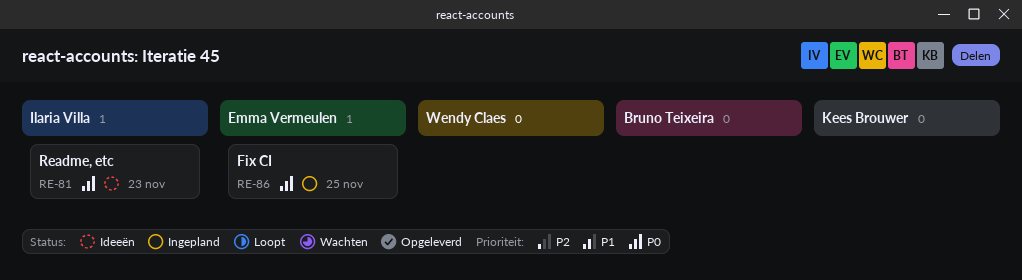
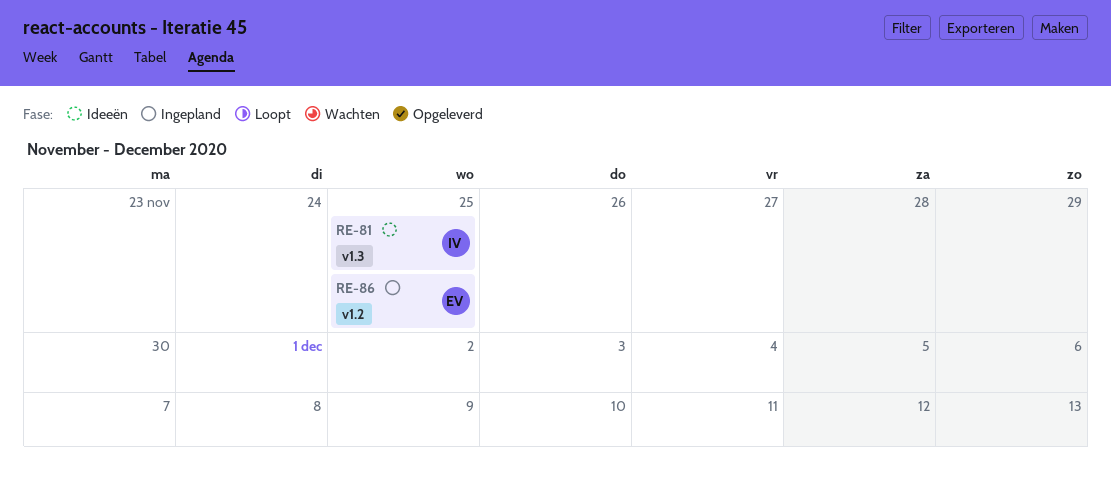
RE-81, due: Nov 23 -> Nov 25

